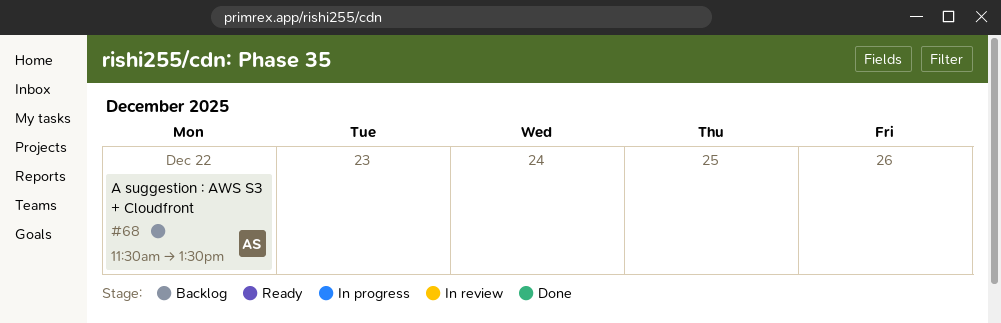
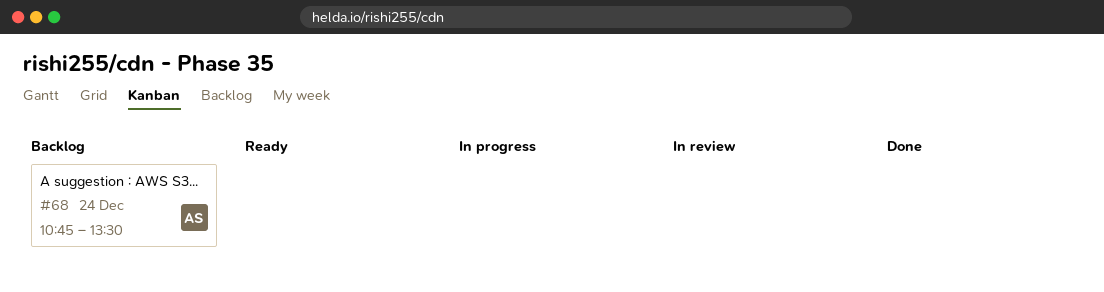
#68, day: Dec 22 -> Dec 24
#68, begins: 11:30 -> 10:45

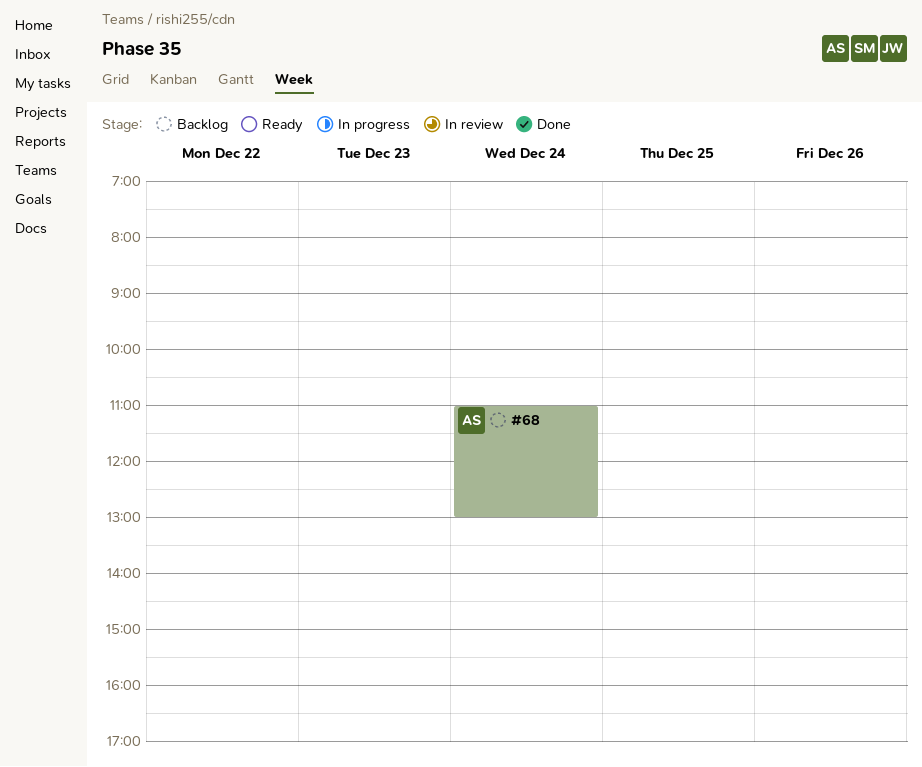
#68, begins: 10:45 -> 11:00
#68, ends: 13:30 -> 13:00

